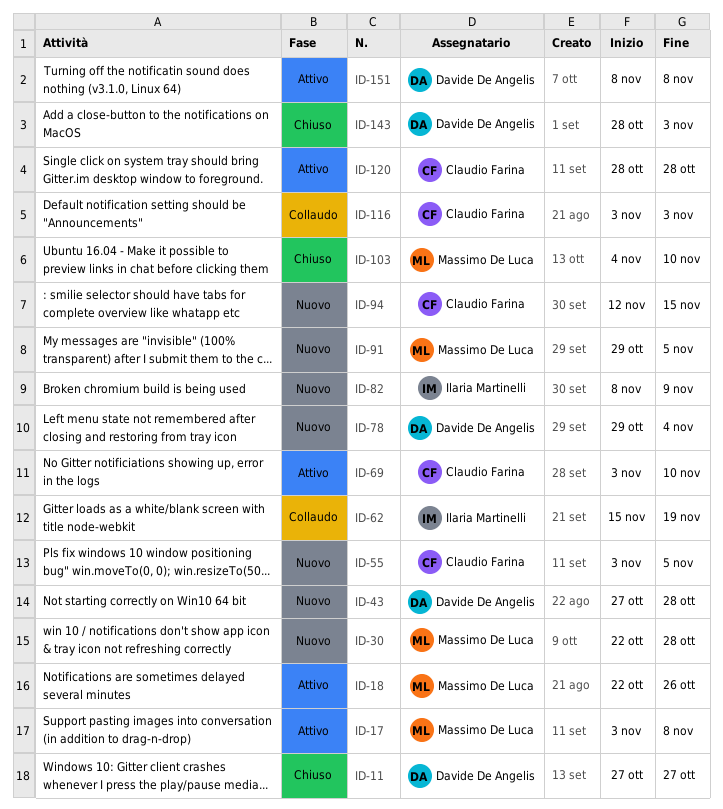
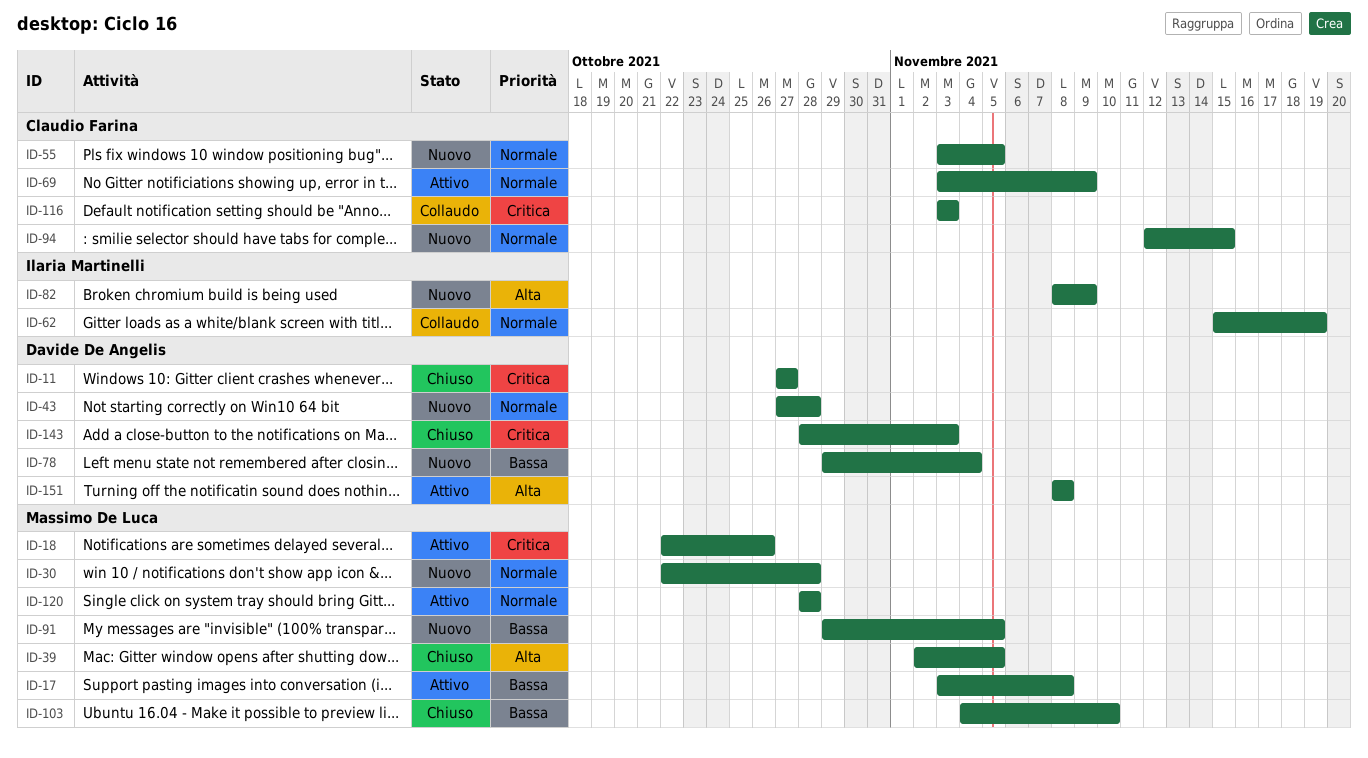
ID-39: none -> present
ID-69, due: Nov 10 -> Nov 9
ID-120, owner: Claudio Farina -> Massimo De Luca

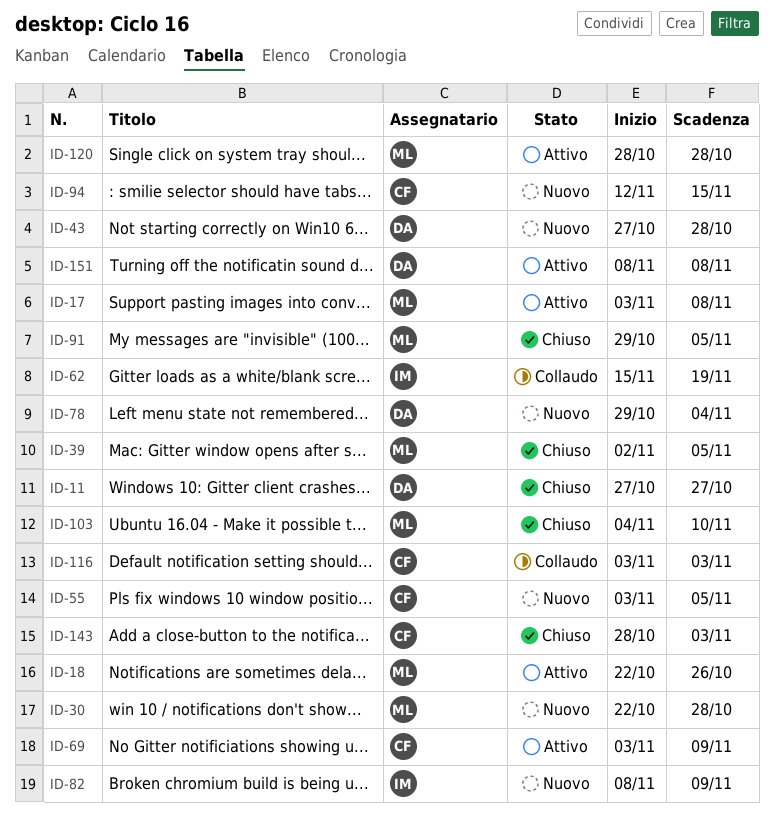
ID-91, status: Nuovo -> Chiuso
ID-143, owner: Davide De Angelis -> Claudio Farina

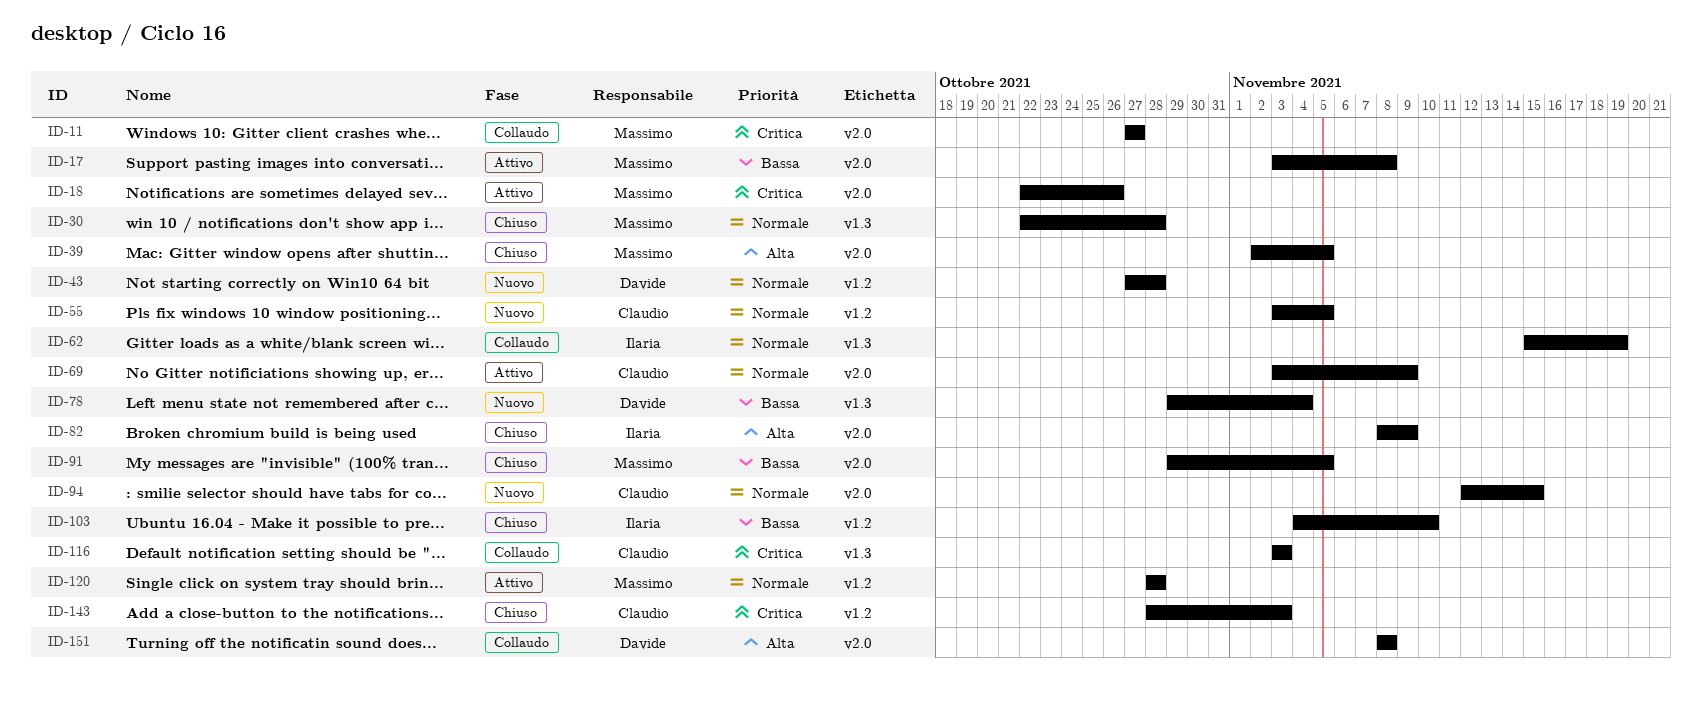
ID-11, status: Chiuso -> Collaudo
ID-11, owner: Davide -> Massimo
ID-30, status: Nuovo -> Chiuso
ID-82, status: Nuovo -> Chiuso
ID-103, owner: Massimo -> Ilaria
ID-151, status: Attivo -> Collaudo

